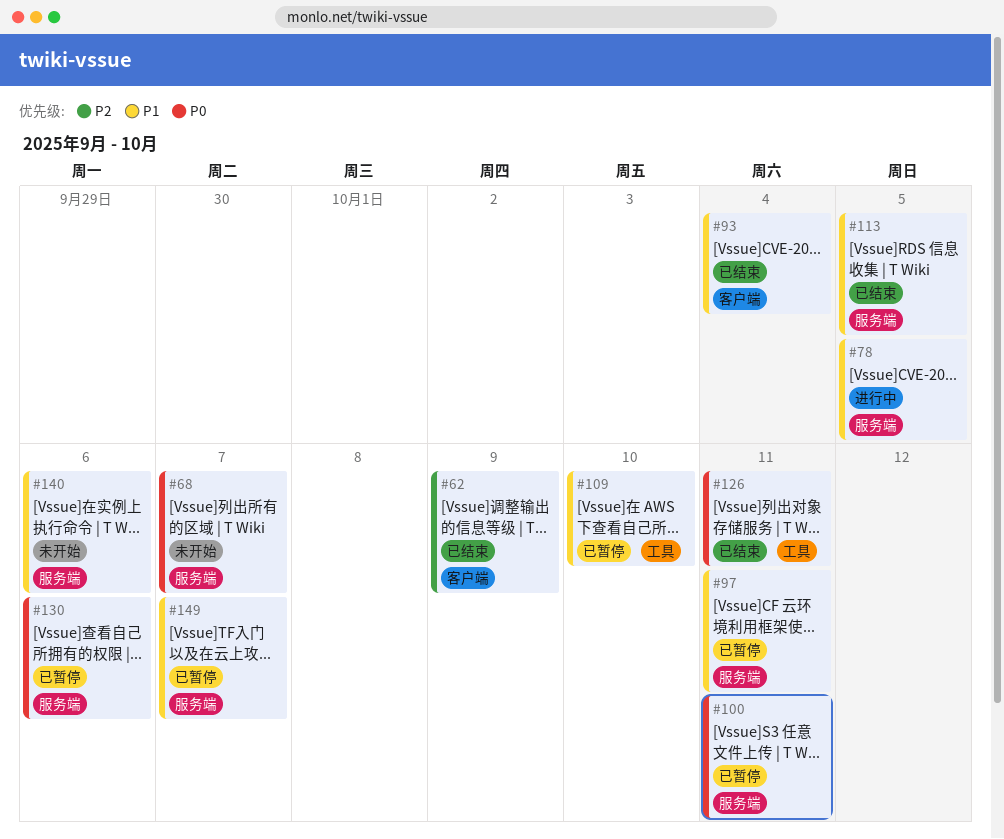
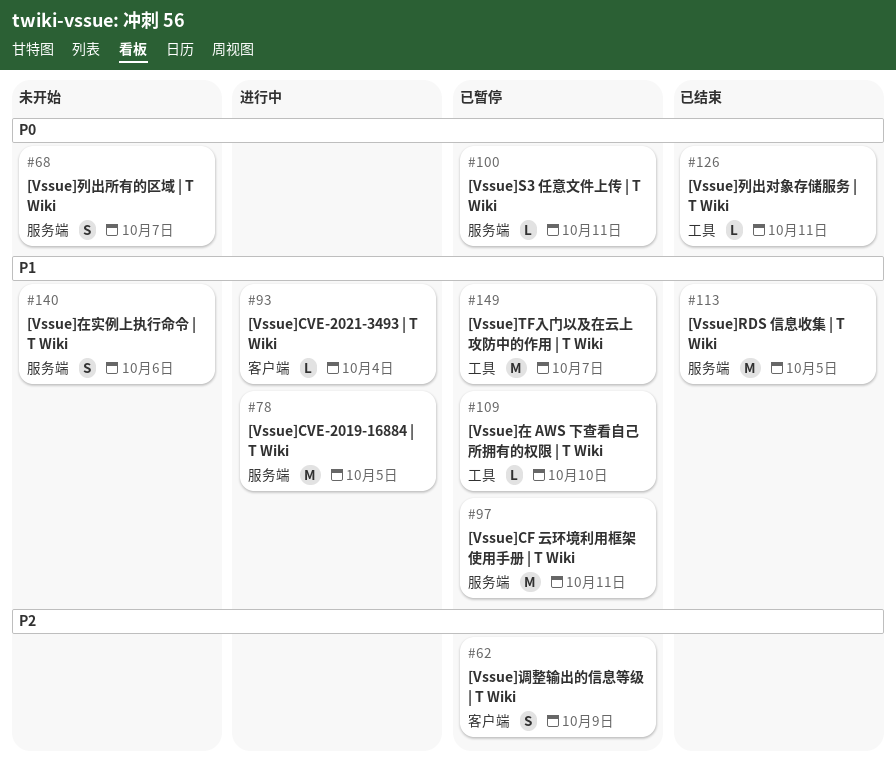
#62, status: 已结束 -> 已暂停
#93, status: 已结束 -> 进行中
#130: present -> none
#149, label: 服务端 -> 工具

